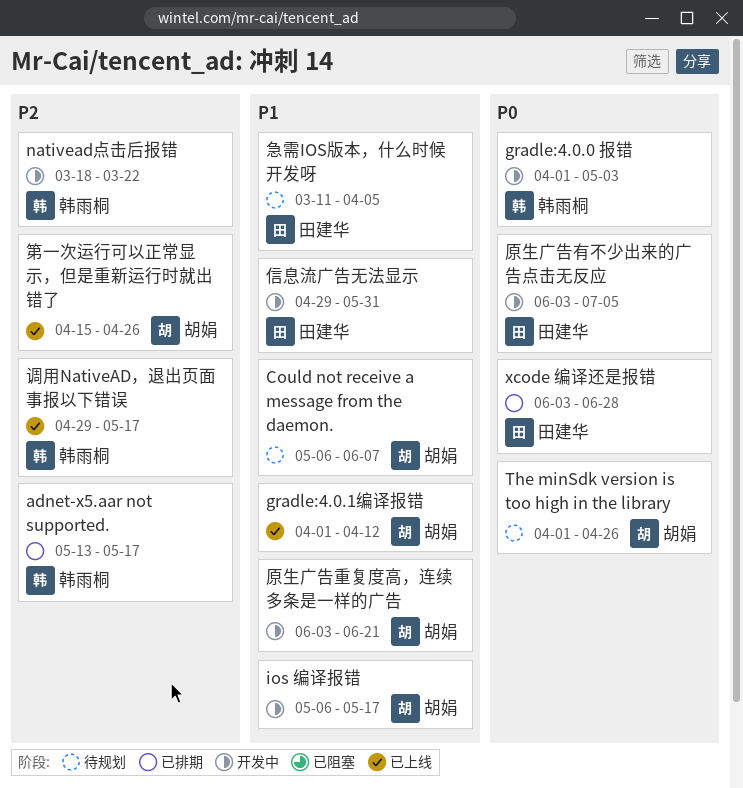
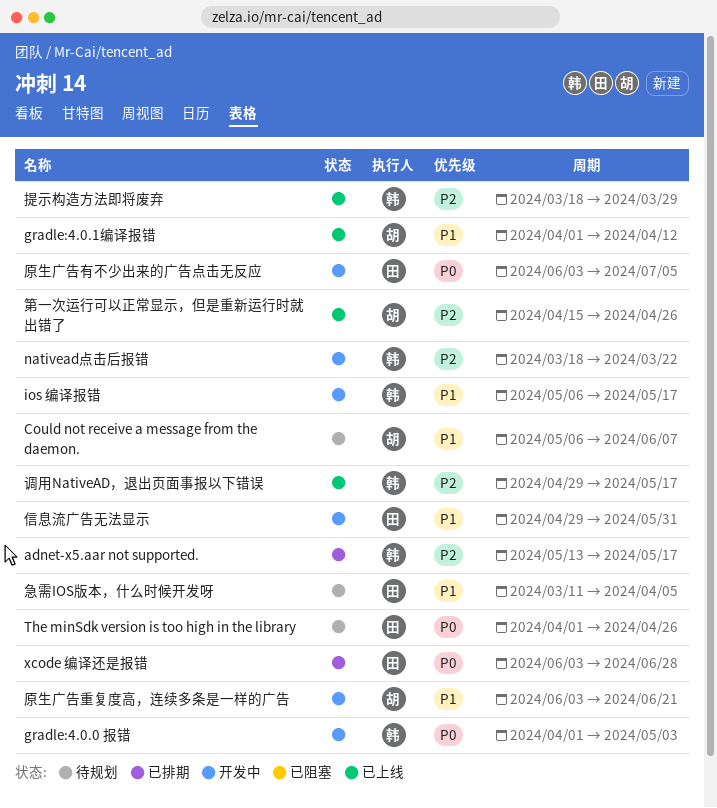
ios 编译报错, owner: 胡娟 -> 韩雨桐
The minSdk version is too high in the library, owner: 胡娟 -> 田建华
提示构造方法即将废弃: none -> present

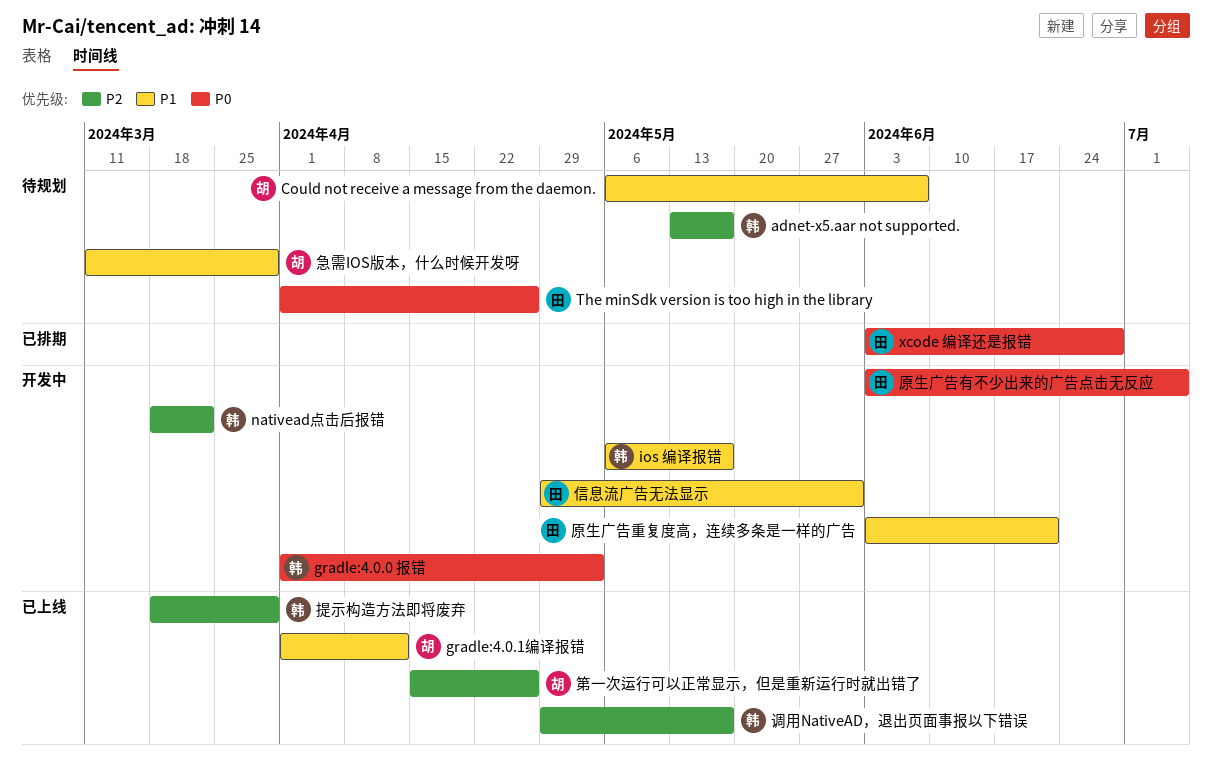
adnet-x5.aar not supported., status: 已排期 -> 待规划
原生广告重复度高，连续多条是一样的广告, owner: 胡 -> 田
急需IOS版本，什么时候开发呀, owner: 田 -> 胡
急需IOS版本，什么时候开发呀, due: Apr 5 -> Mar 29

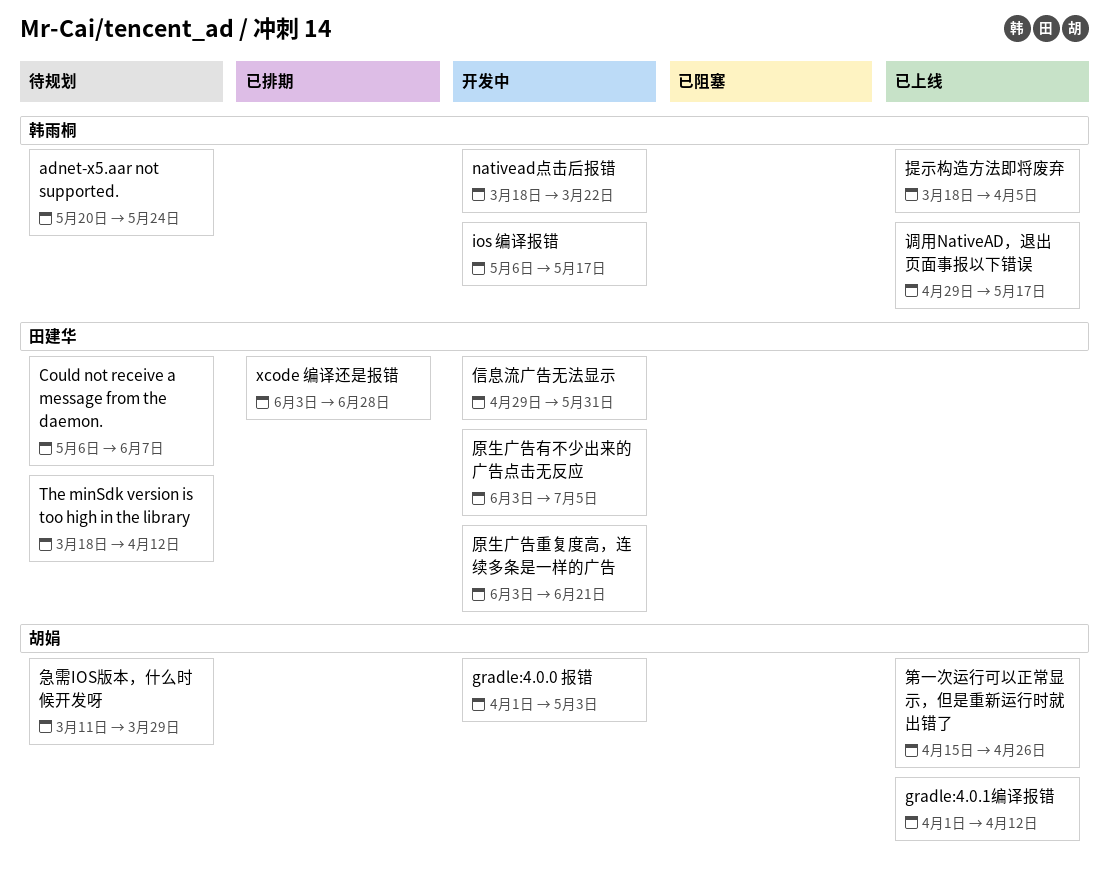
adnet-x5.aar not supported., start: May 13 -> May 20
adnet-x5.aar not supported., due: May 17 -> May 24
Could not receive a message from the daemon., owner: 胡娟 -> 田建华
gradle:4.0.0 报错, owner: 韩雨桐 -> 胡娟
The minSdk version is too high in the library, start: Apr 1 -> Mar 18
The minSdk version is too high in the library, due: Apr 26 -> Apr 12
提示构造方法即将废弃, due: Mar 29 -> Apr 5

